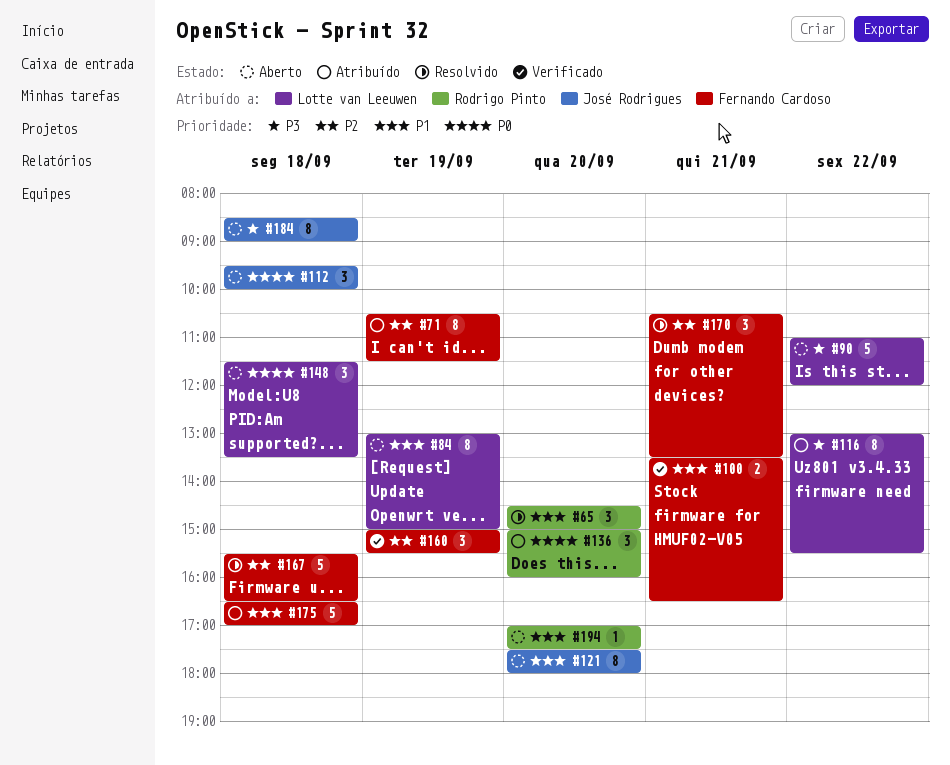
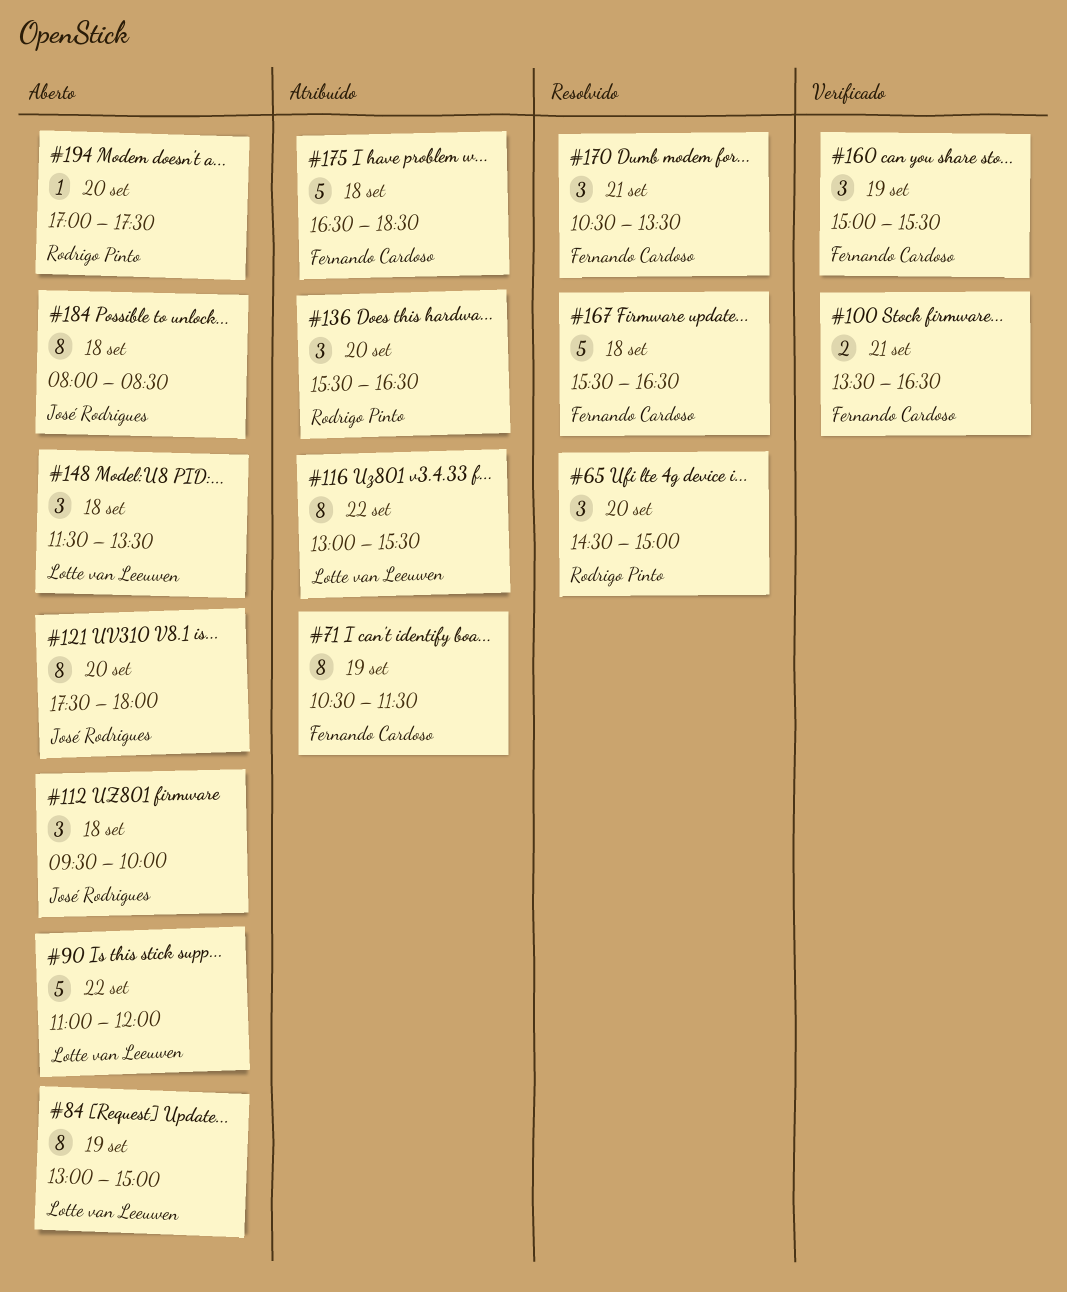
#136, begins: 15:00 -> 15:30
#136, ends: 16:00 -> 16:30
#175, ends: 17:00 -> 18:30
#184, begins: 08:30 -> 08:00
#184, ends: 09:00 -> 08:30

